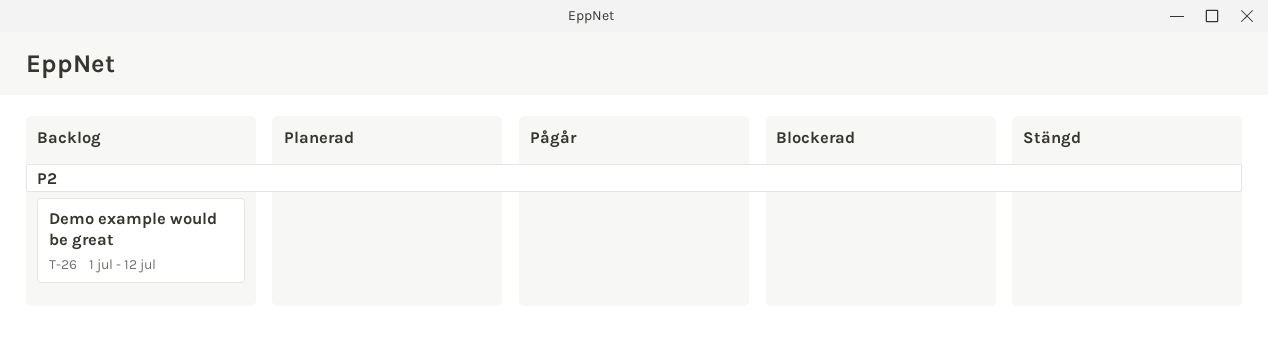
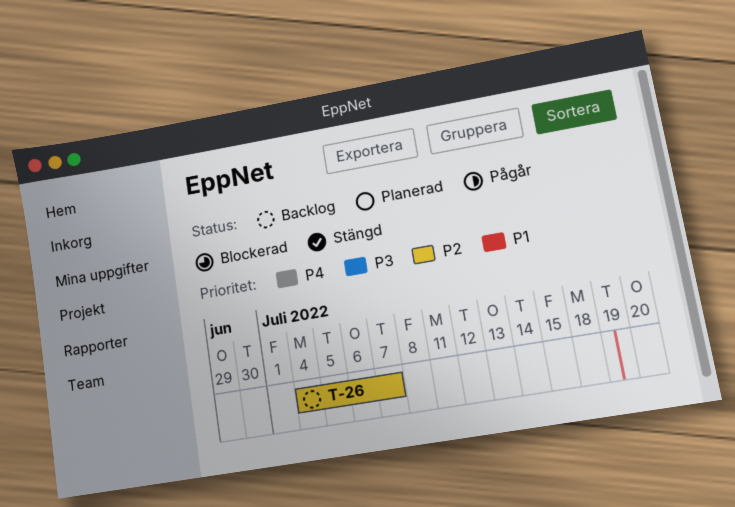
T-26, start: Jul 1 -> Jul 4
T-26, due: Jul 12 -> Jul 7

